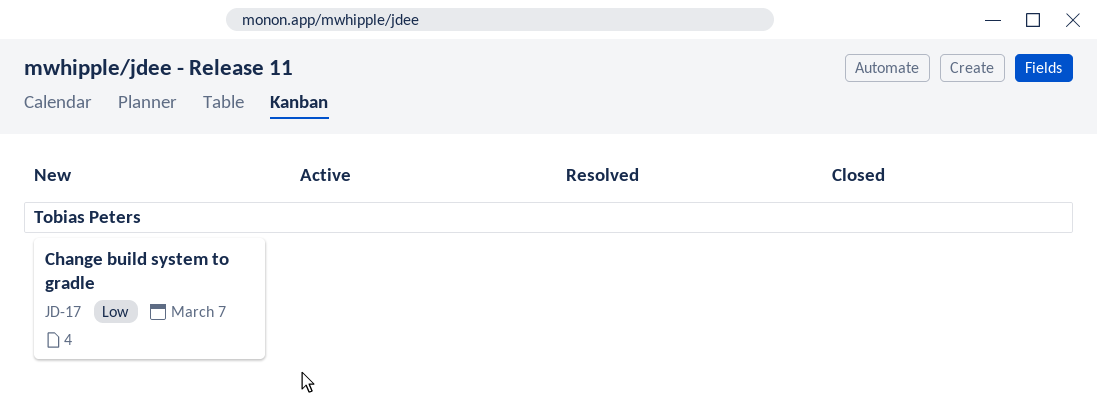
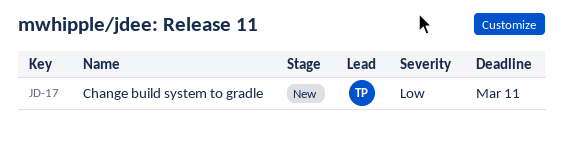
JD-17, due: Mar 7 -> Mar 11

